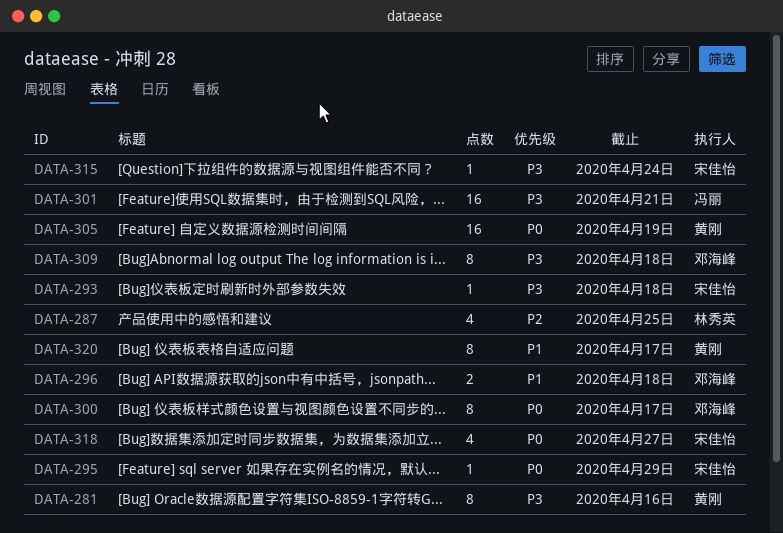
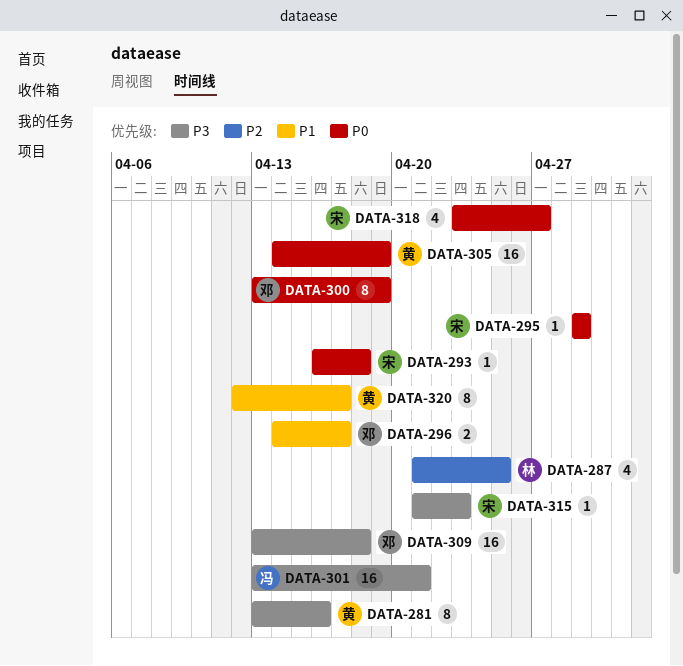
DATA-293, priority: P3 -> P0
DATA-296, due: Apr 18 -> Apr 17
DATA-300, due: Apr 17 -> Apr 19
DATA-309, estimate: 8 -> 16
DATA-315, due: Apr 24 -> Apr 23

